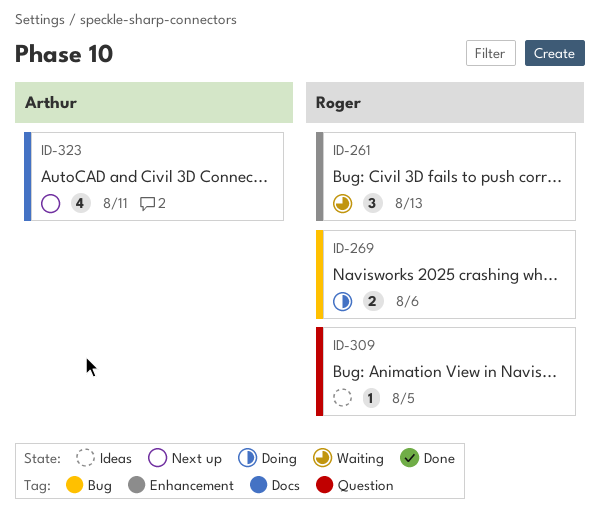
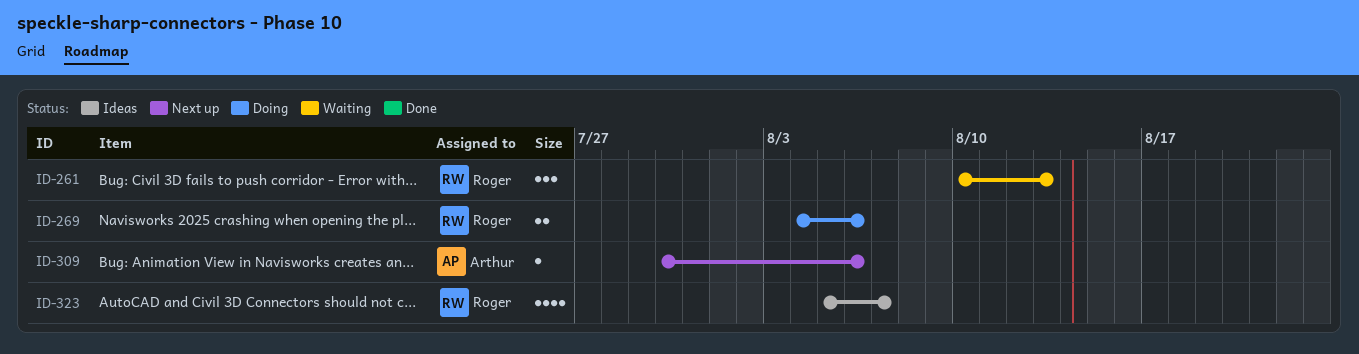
ID-309, status: Ideas -> Next up
ID-309, owner: Roger -> Arthur
ID-309, due: Aug 5 -> Aug 6
ID-323, status: Next up -> Ideas
ID-323, owner: Arthur -> Roger
ID-323, due: Aug 11 -> Aug 7

